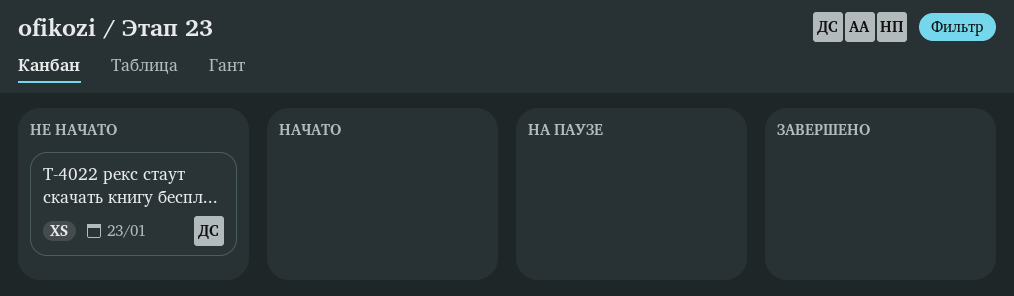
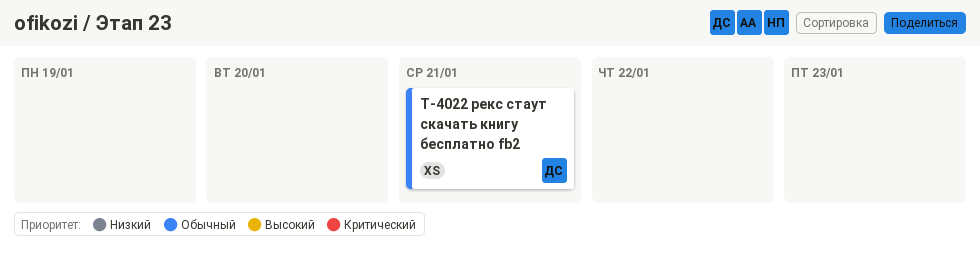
T-4022, due: Jan 23 -> Jan 21

